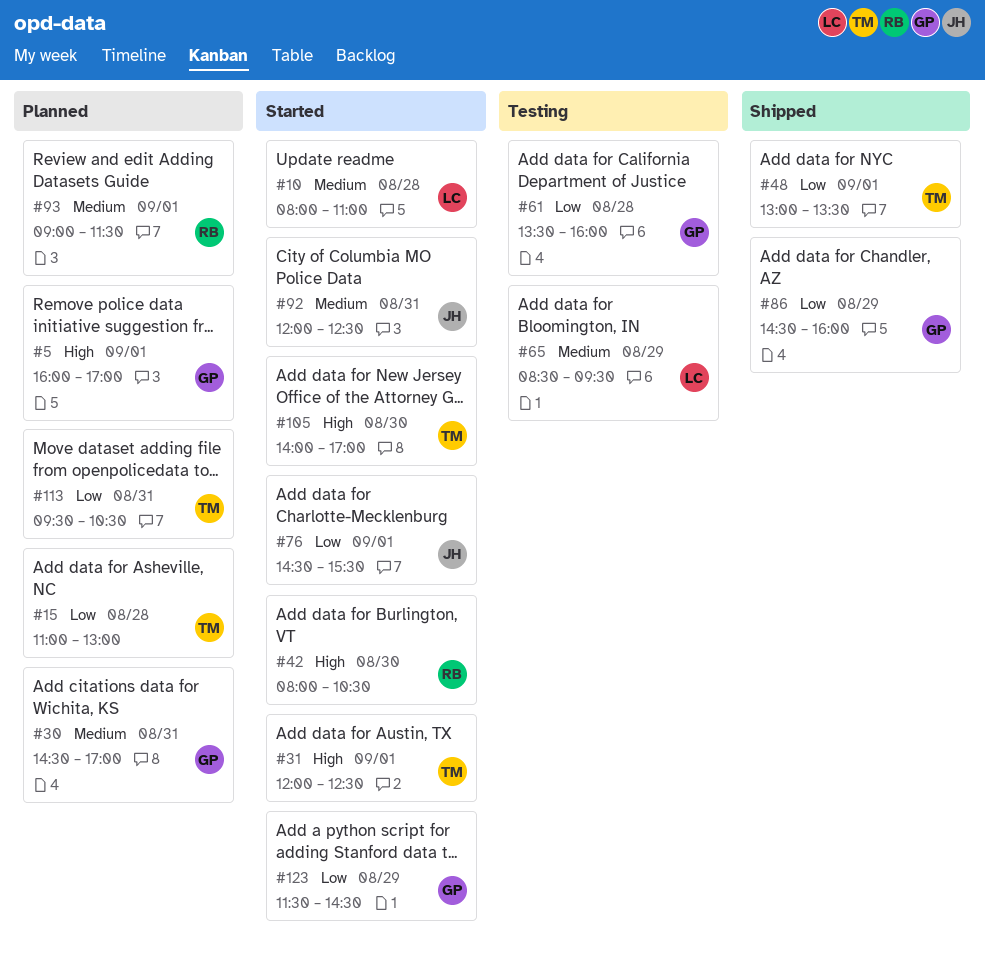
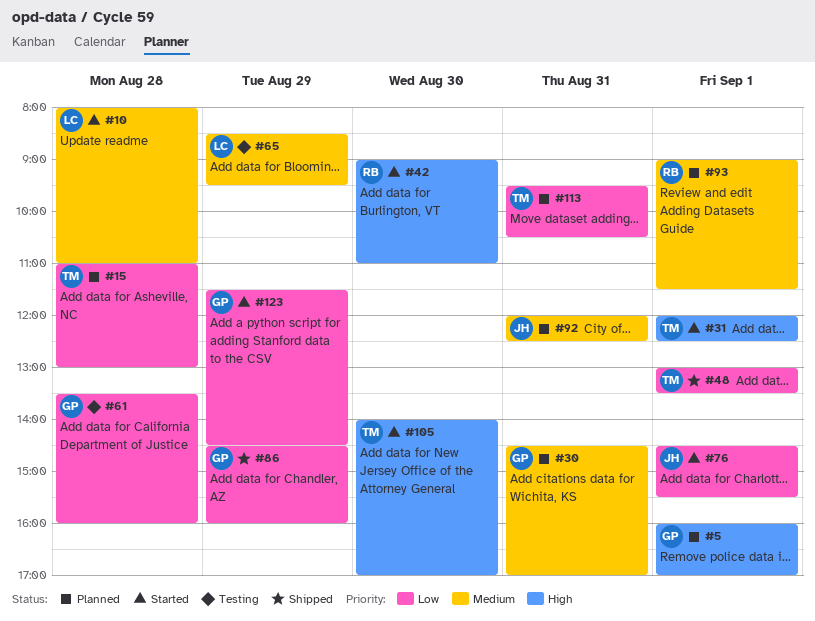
#42, begins: 08:00 -> 09:00
#42, ends: 10:30 -> 11:00
#92, status: Started -> Planned

